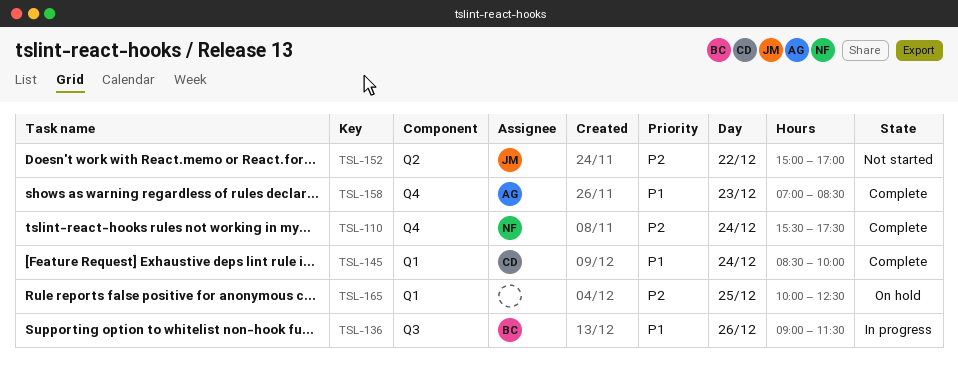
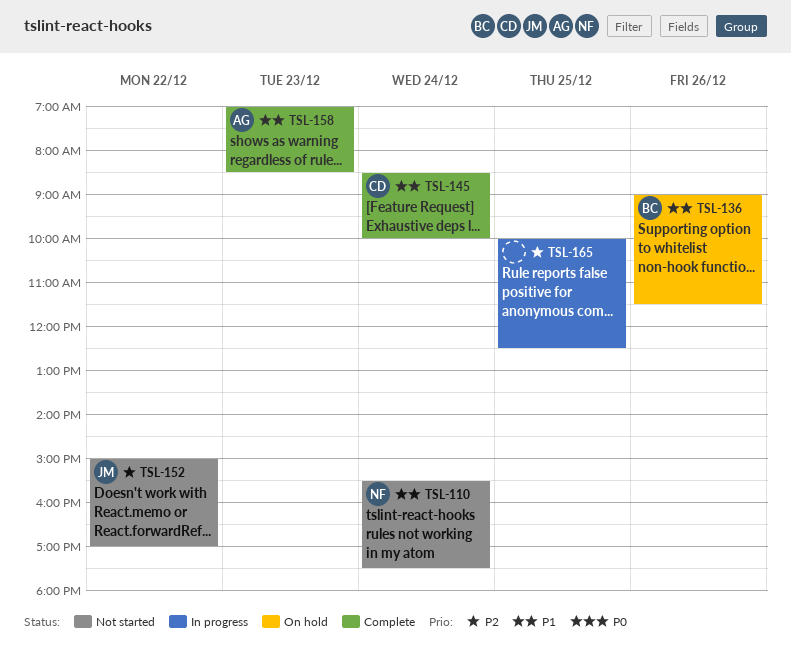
TSL-110, status: Complete -> Not started
TSL-110, priority: P2 -> P1
TSL-136, status: In progress -> On hold
TSL-165, status: On hold -> In progress

